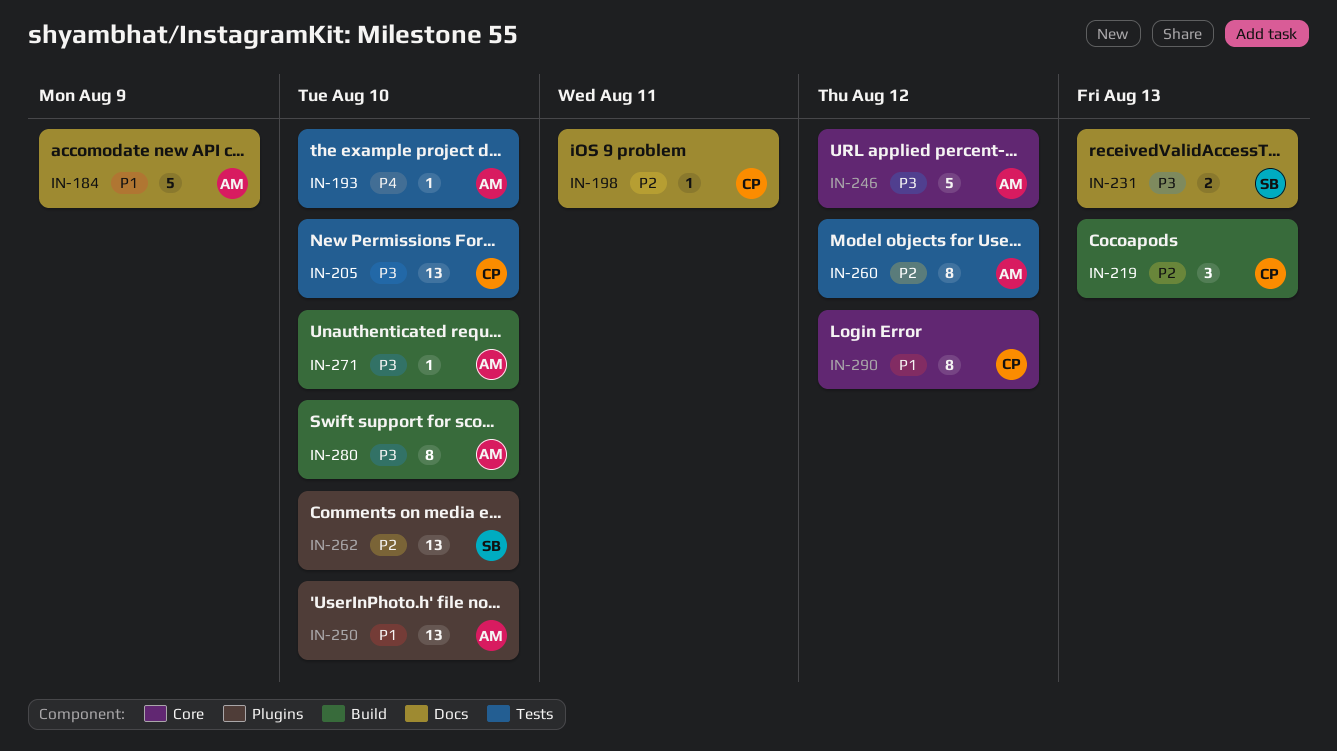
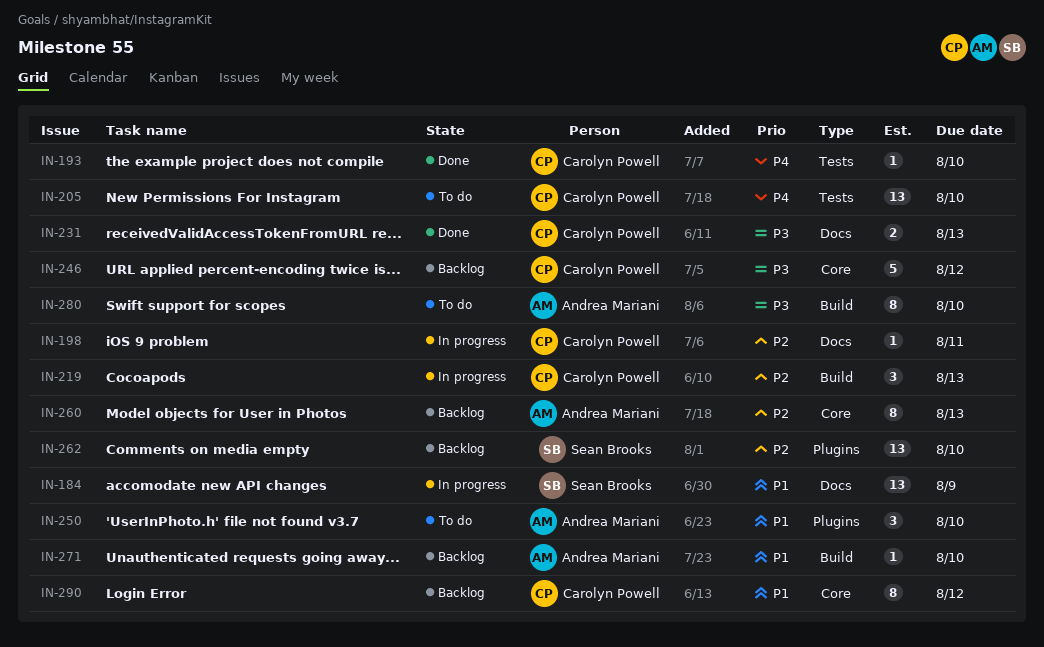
IN-184, owner: Andrea Mariani -> Sean Brooks
IN-184, estimate: 5 -> 13
IN-193, owner: Andrea Mariani -> Carolyn Powell
IN-205, priority: P3 -> P4
IN-231, owner: Sean Brooks -> Carolyn Powell
IN-246, owner: Andrea Mariani -> Carolyn Powell
IN-250, estimate: 13 -> 3
IN-260, label: Tests -> Core
IN-260, due: Aug 12 -> Aug 13
IN-271, priority: P3 -> P1

